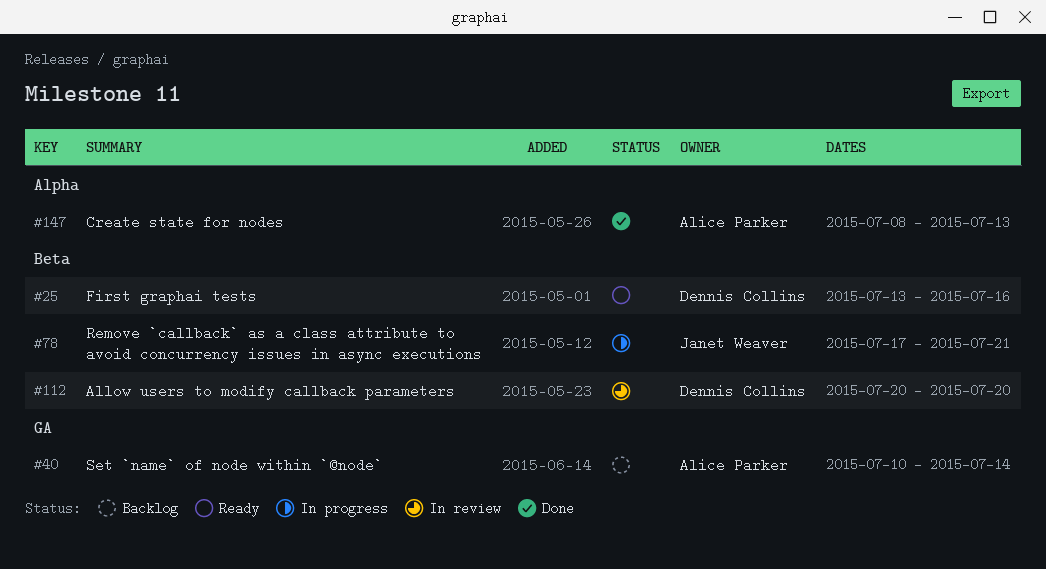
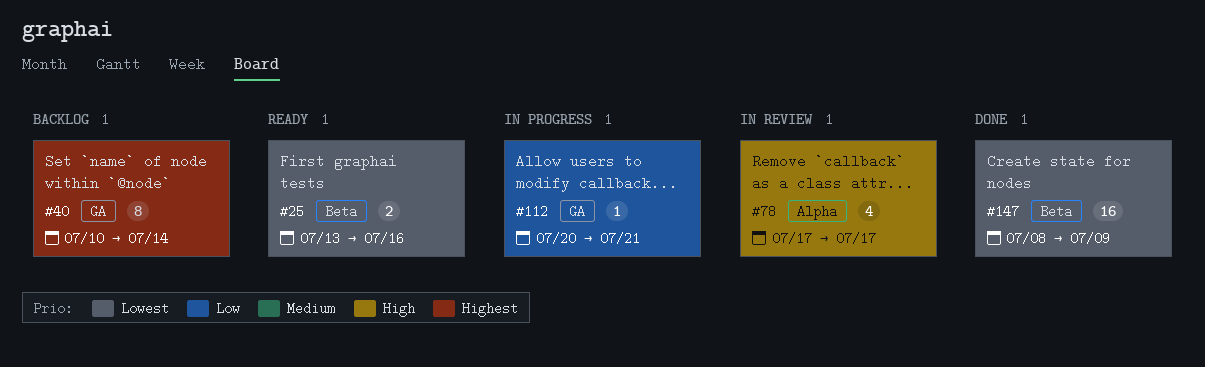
#78, status: In progress -> In review
#78, label: Beta -> Alpha
#78, due: Jul 21 -> Jul 17
#112, status: In review -> In progress
#112, label: Beta -> GA
#112, due: Jul 20 -> Jul 21
#147, label: Alpha -> Beta
#147, due: Jul 13 -> Jul 9

